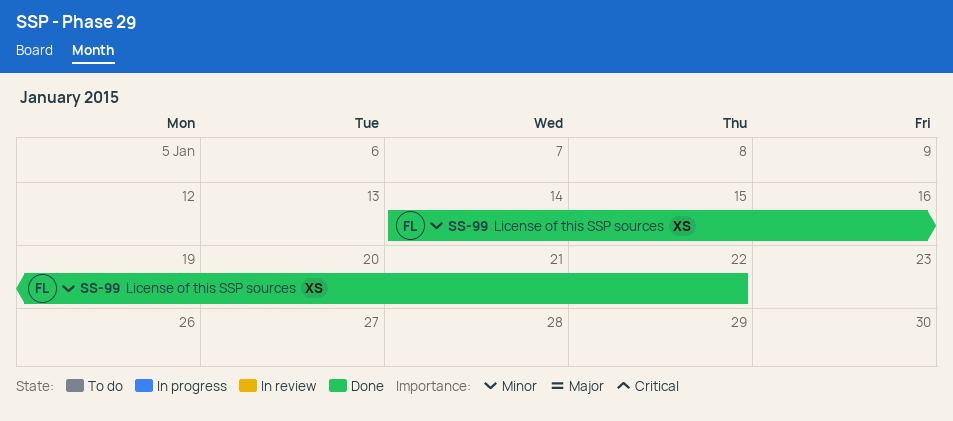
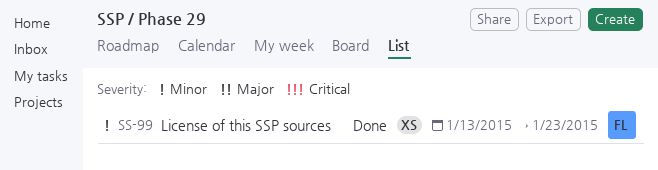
SS-99, start: Jan 14 -> Jan 13
SS-99, due: Jan 22 -> Jan 23

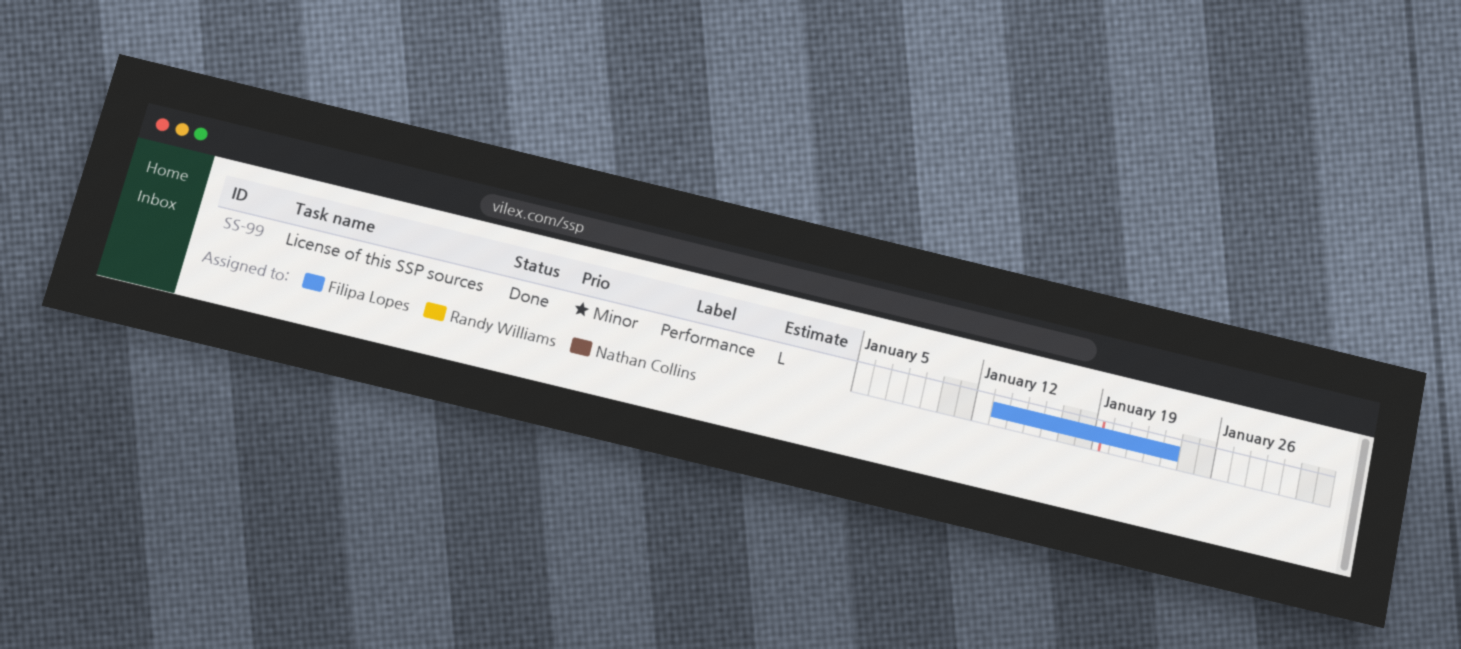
SS-99, estimate: XS -> L

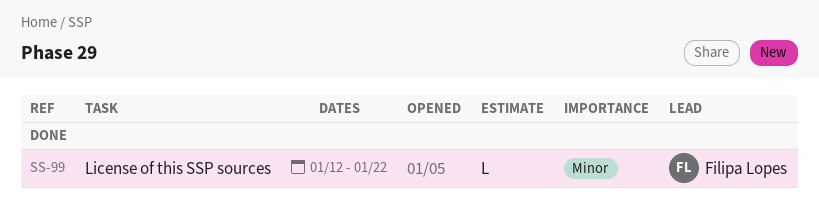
SS-99, start: Jan 13 -> Jan 12
SS-99, due: Jan 23 -> Jan 22

